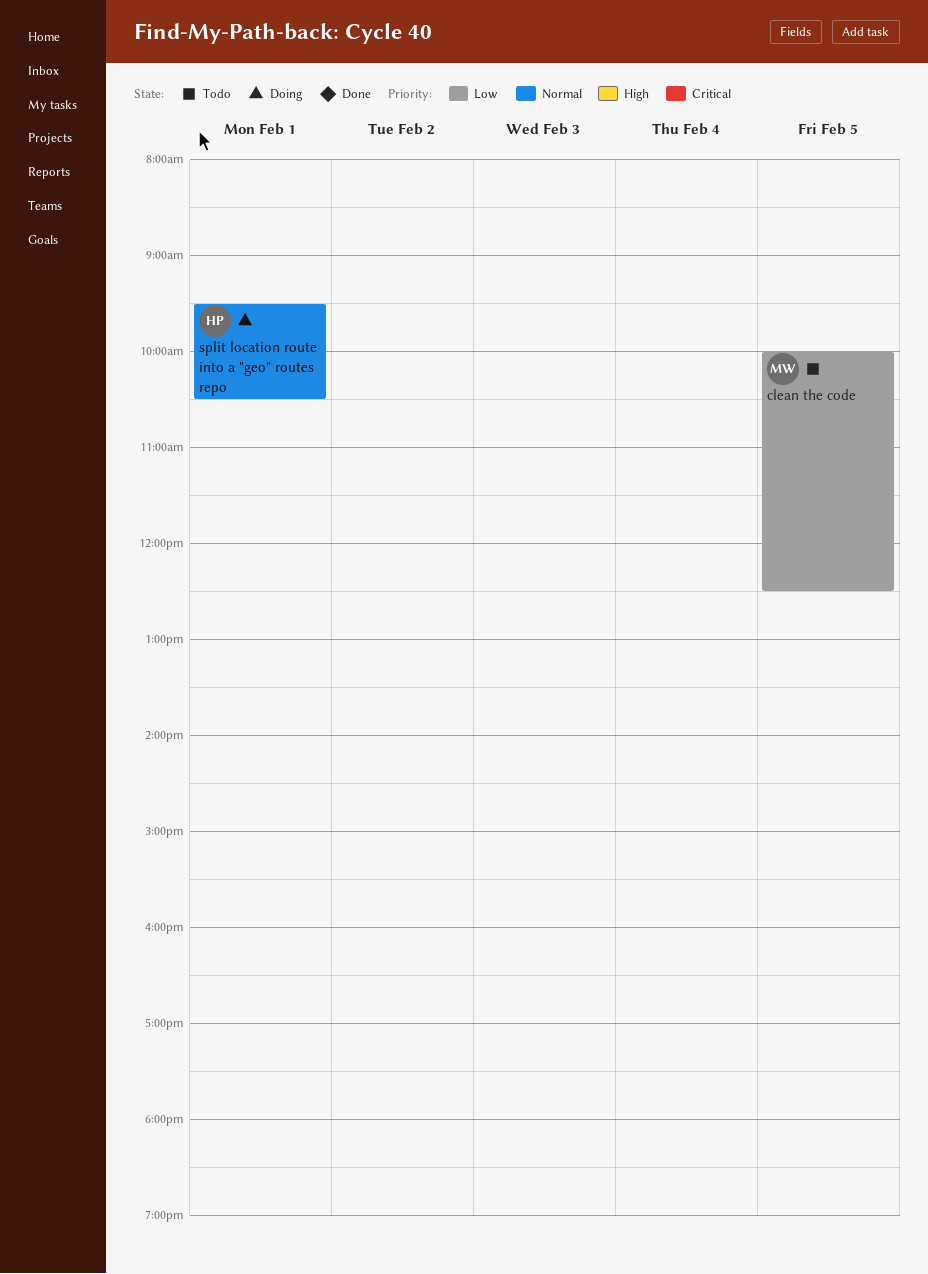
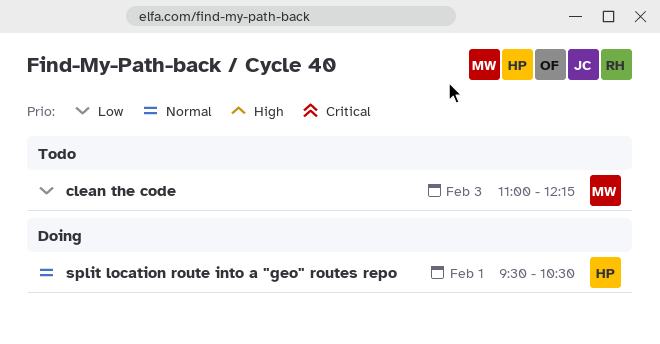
clean the code, day: Feb 5 -> Feb 3
clean the code, begins: 10:00 -> 11:00
clean the code, ends: 12:30 -> 12:15

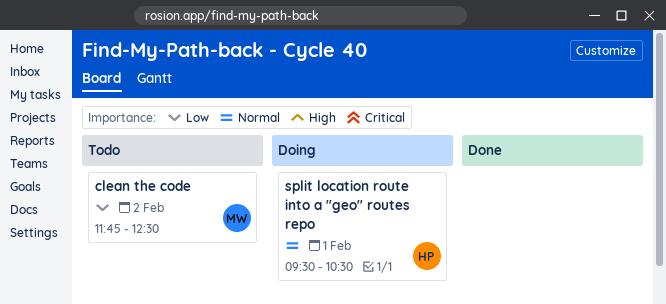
clean the code, day: Feb 3 -> Feb 2
clean the code, begins: 11:00 -> 11:45
clean the code, ends: 12:15 -> 12:30

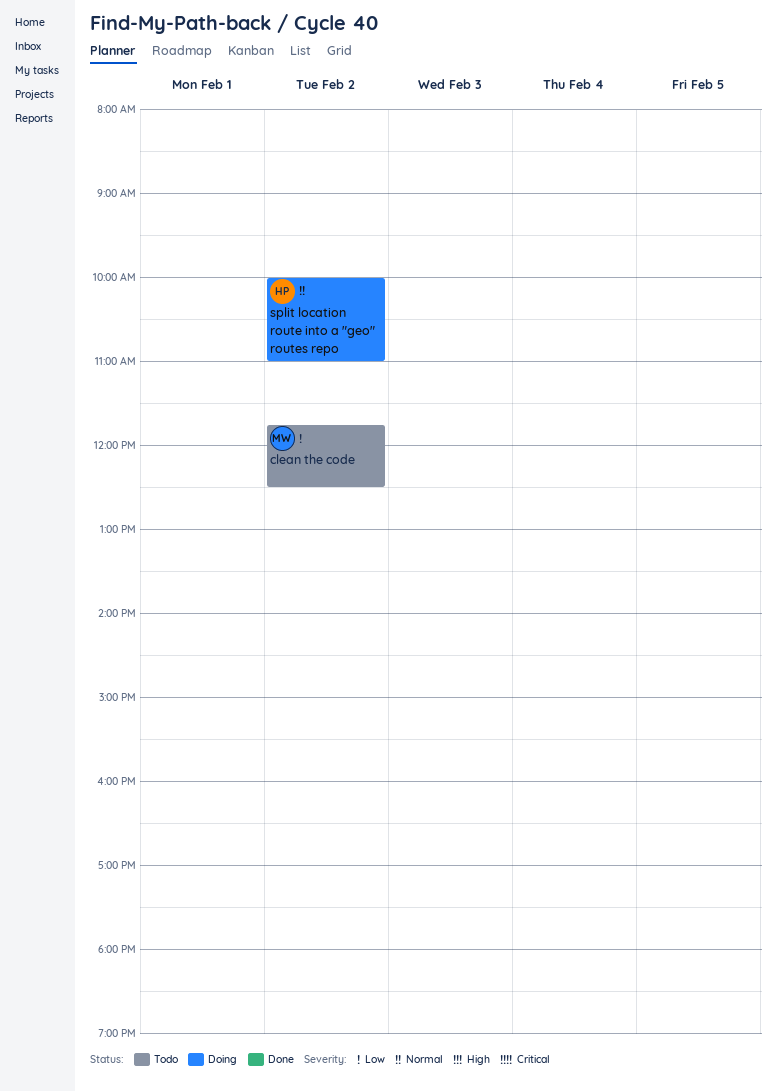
split location route into a "geo" routes repo, day: Feb 1 -> Feb 2
split location route into a "geo" routes repo, begins: 09:30 -> 10:00
split location route into a "geo" routes repo, ends: 10:30 -> 11:00

